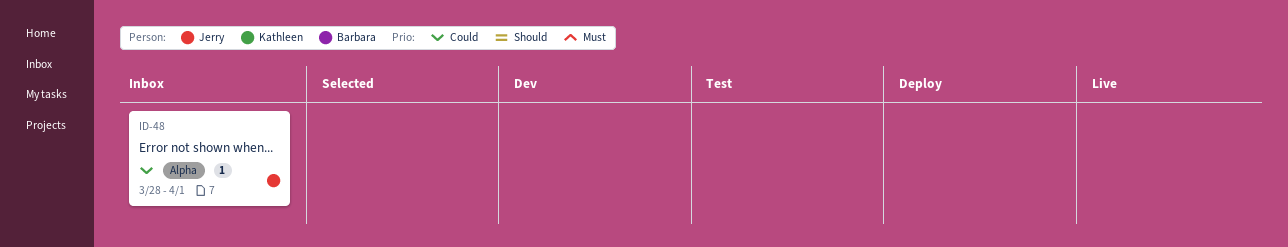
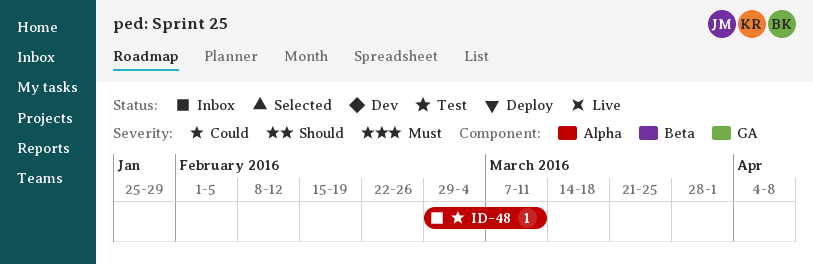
ID-48, start: Mar 28 -> Feb 29
ID-48, due: Apr 1 -> Mar 11

